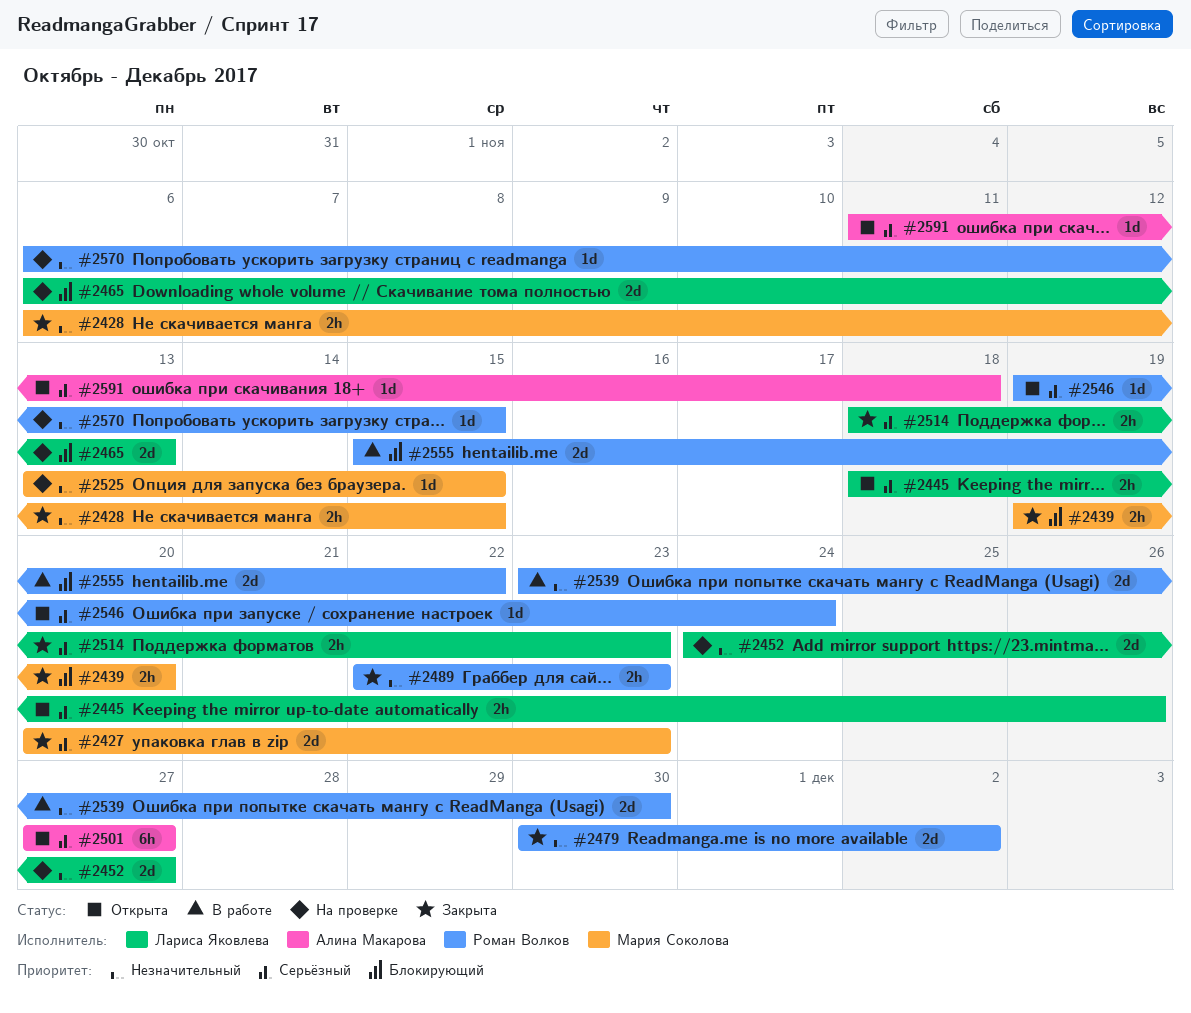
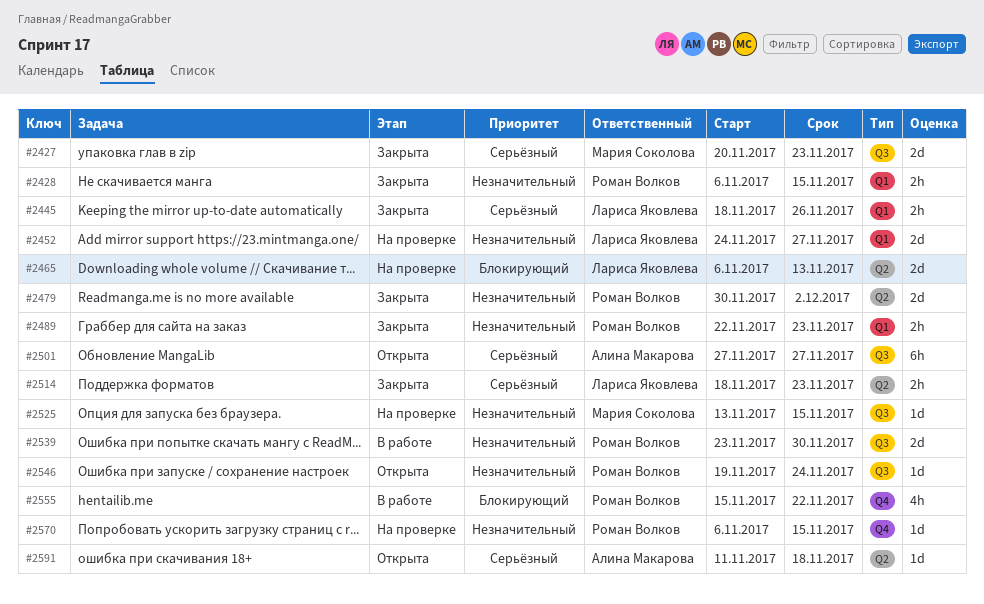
#2428, owner: Мария Соколова -> Роман Волков
#2439: present -> none
#2445, status: Открыта -> Закрыта
#2546, priority: Серьёзный -> Незначительный
#2555, estimate: 2d -> 4h

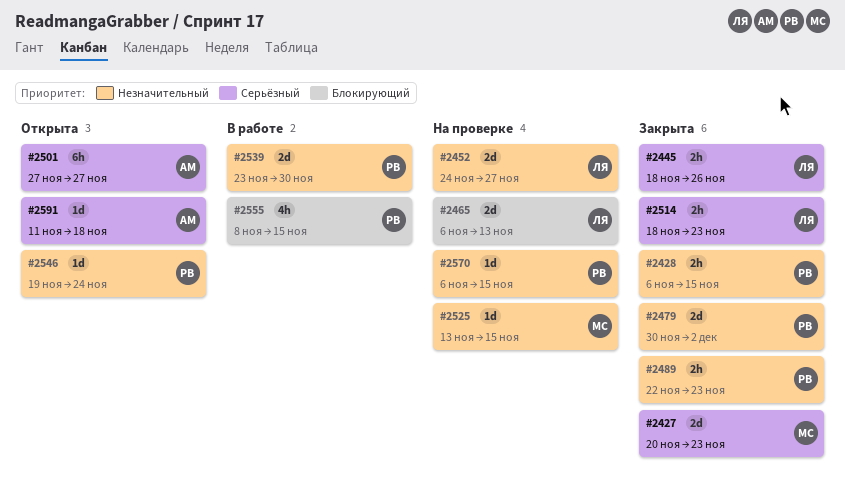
#2555, start: Nov 15 -> Nov 8
#2555, due: Nov 22 -> Nov 15

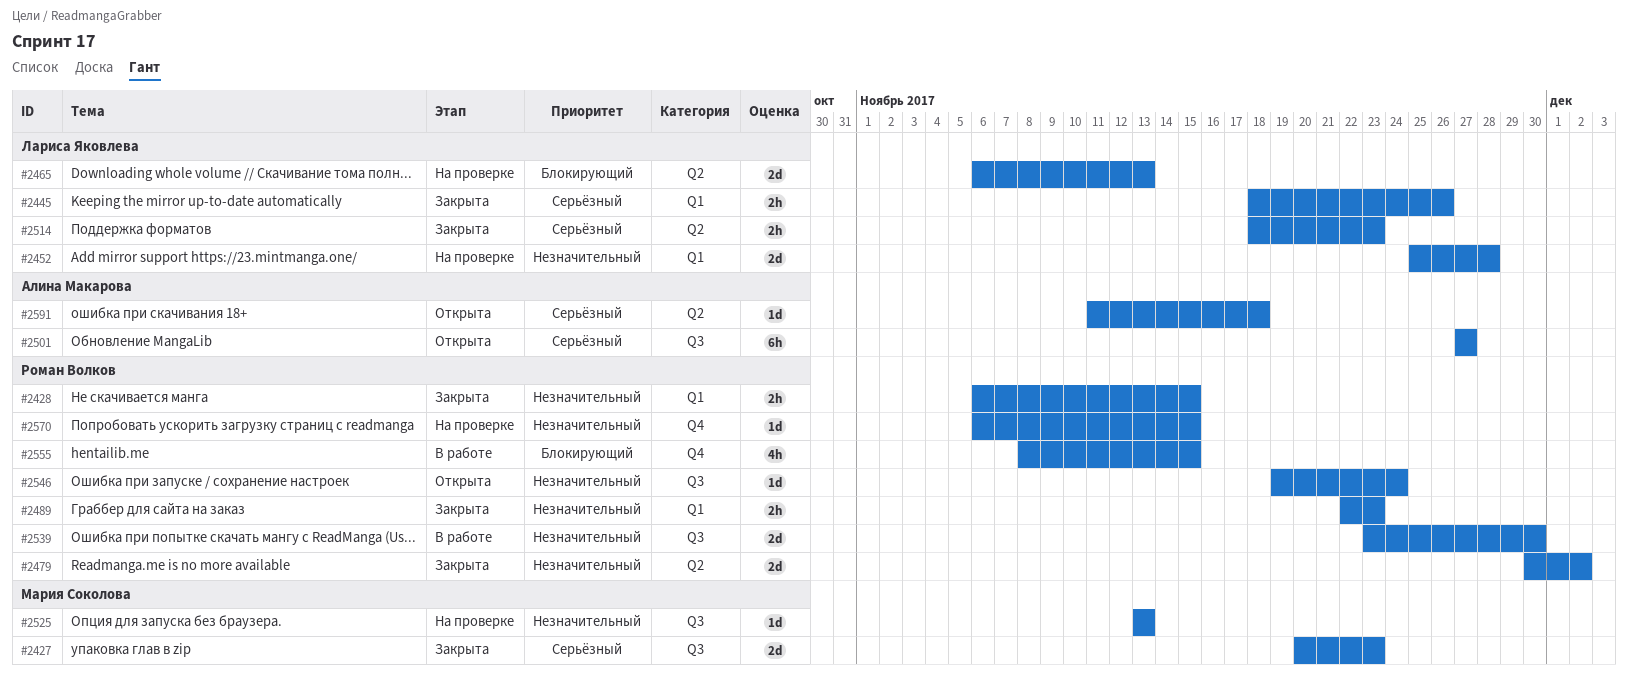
#2452, start: Nov 24 -> Nov 25
#2452, due: Nov 27 -> Nov 28
#2525, due: Nov 15 -> Nov 13

